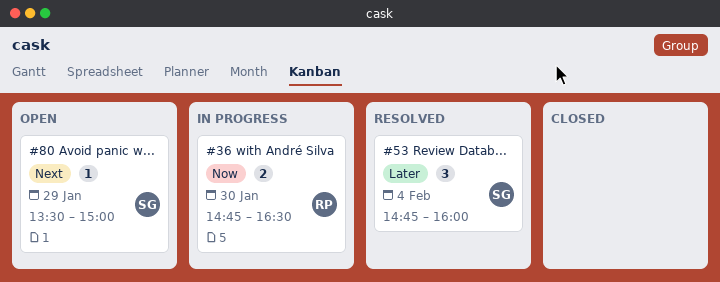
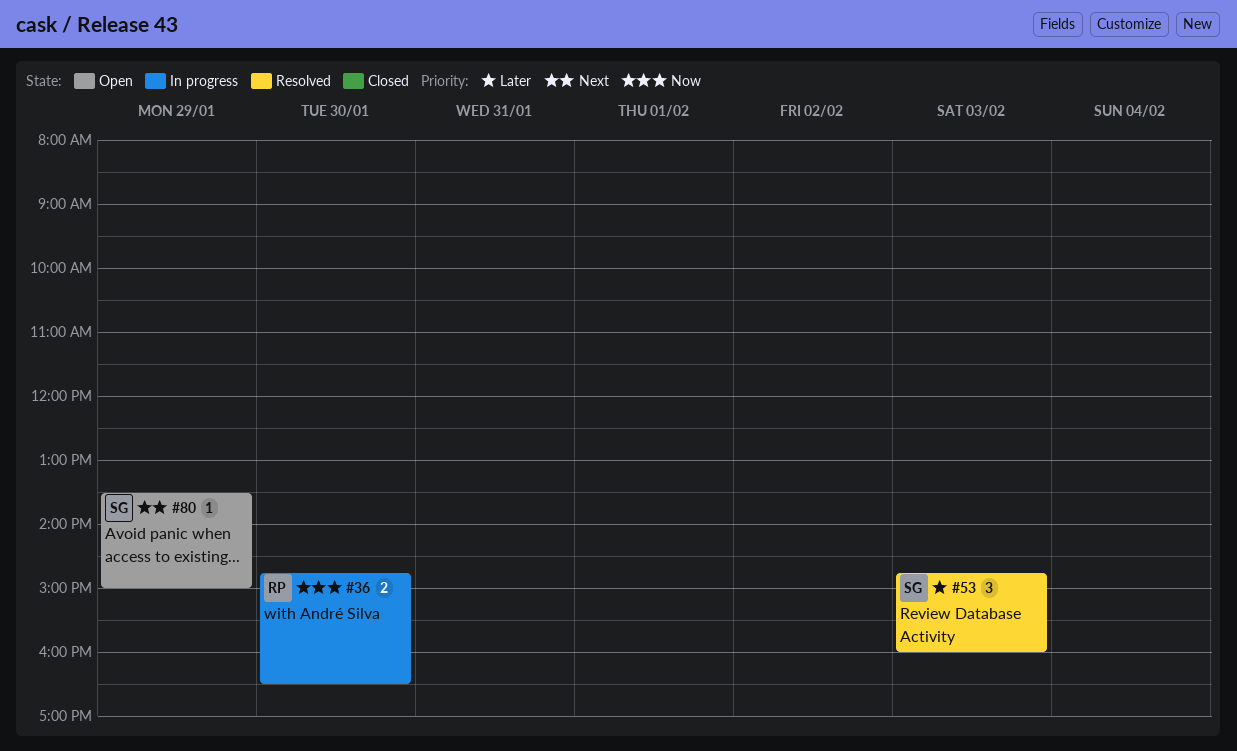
#53, day: Feb 4 -> Feb 3

